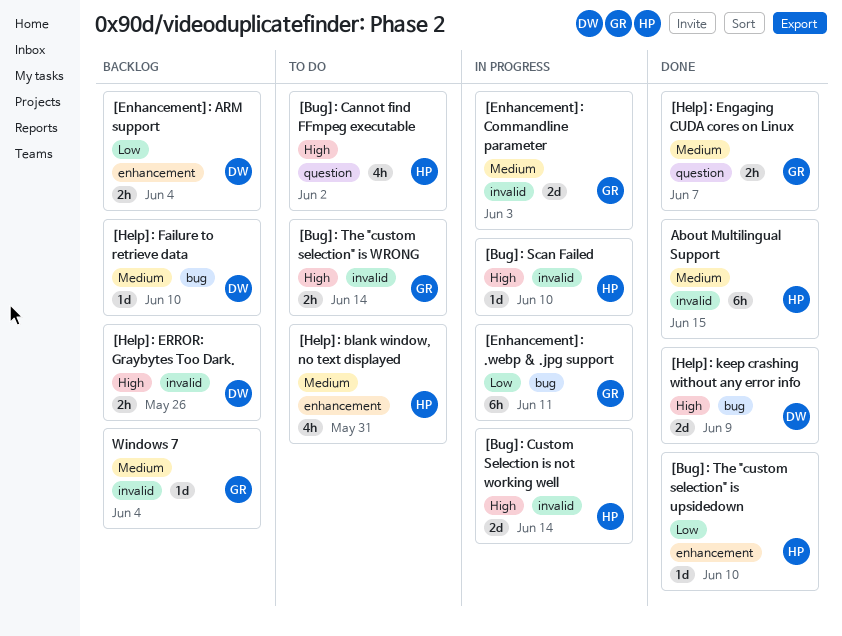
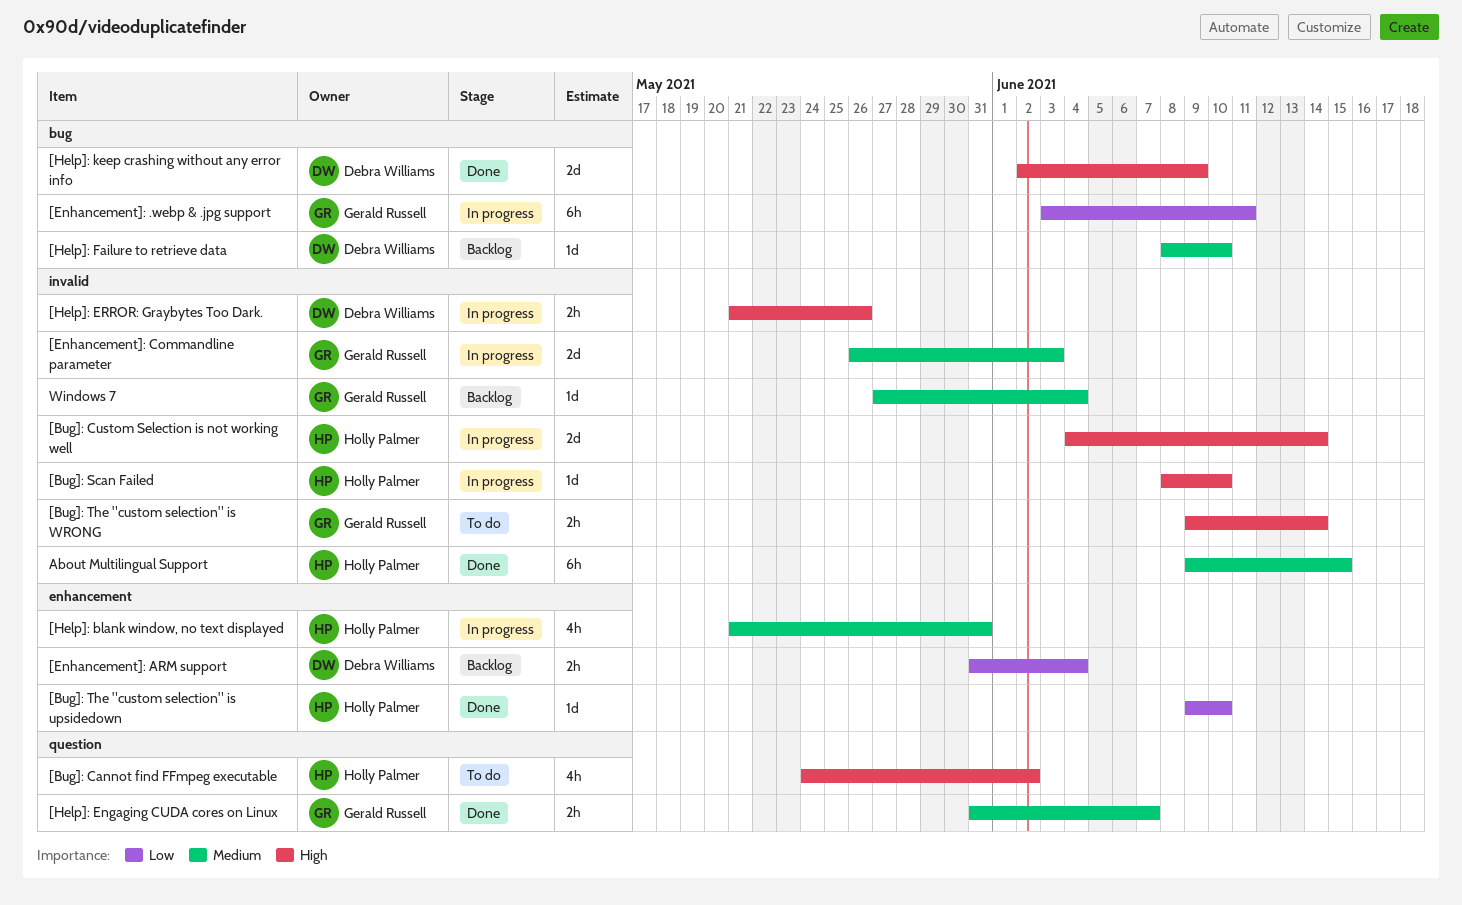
[Help]: blank window, no text displayed, status: To do -> In progress
[Help]: ERROR: Graybytes Too Dark., status: Backlog -> In progress

